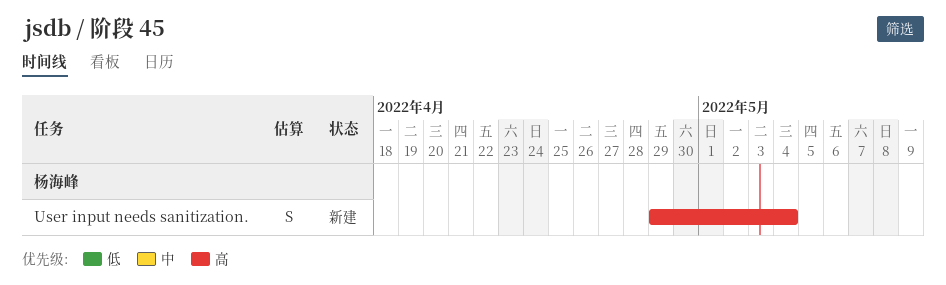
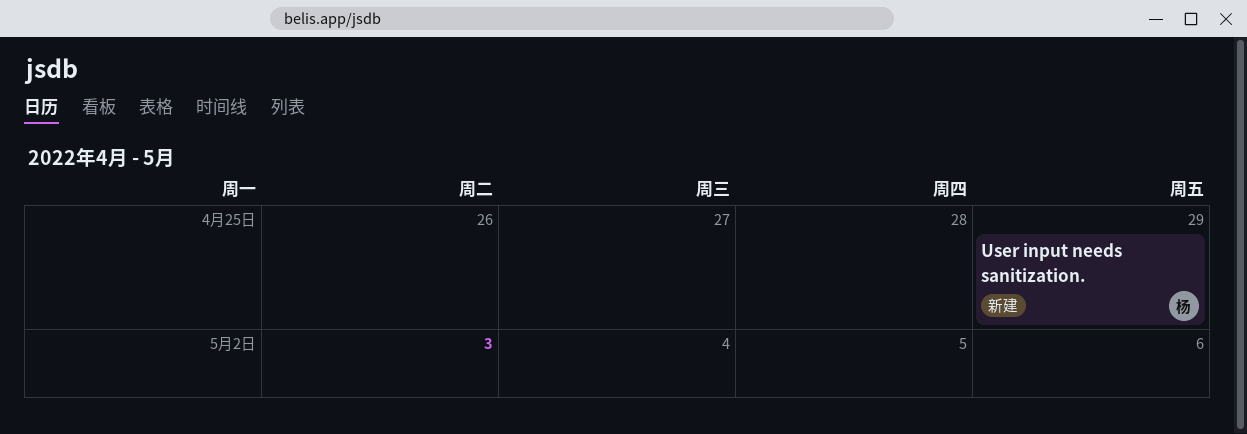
User input needs sanitization., due: May 4 -> Apr 29

